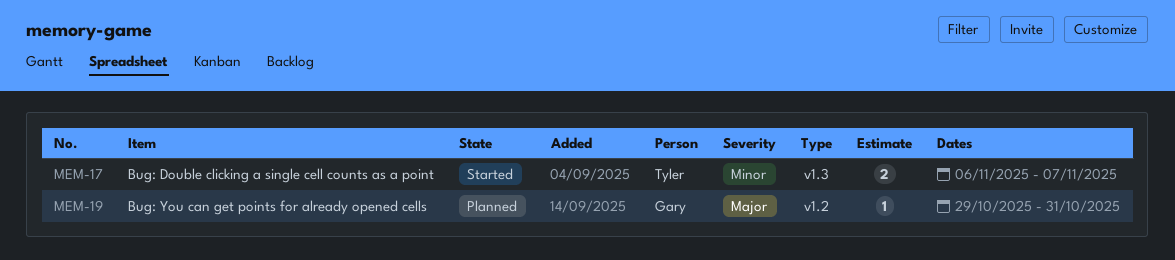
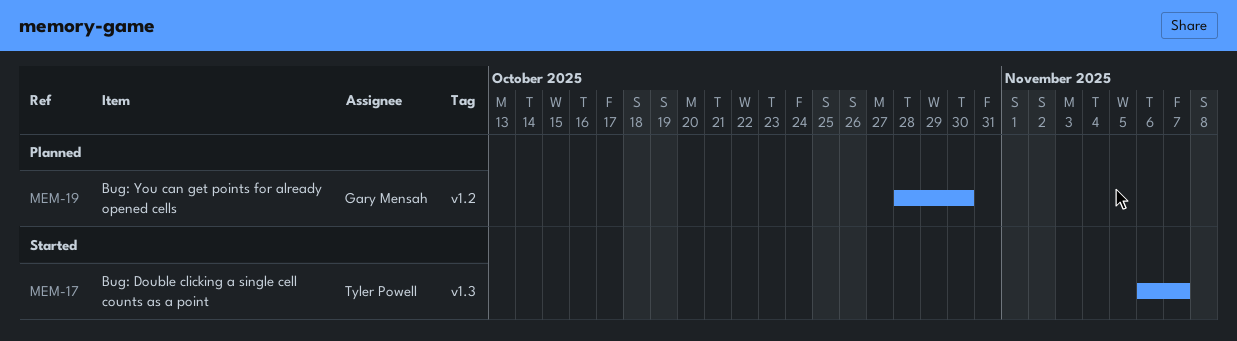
MEM-19, start: Oct 29 -> Oct 28
MEM-19, due: Oct 31 -> Oct 30

